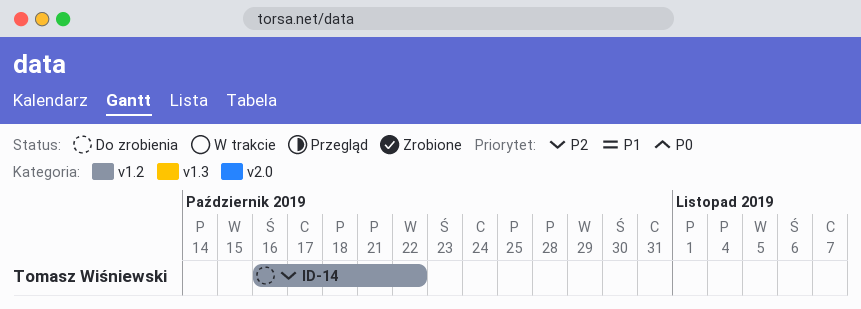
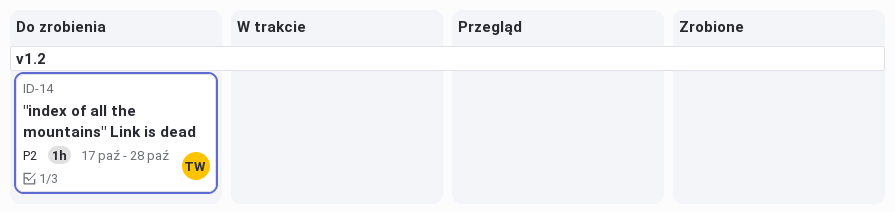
ID-14, start: Oct 16 -> Oct 17
ID-14, due: Oct 22 -> Oct 28

